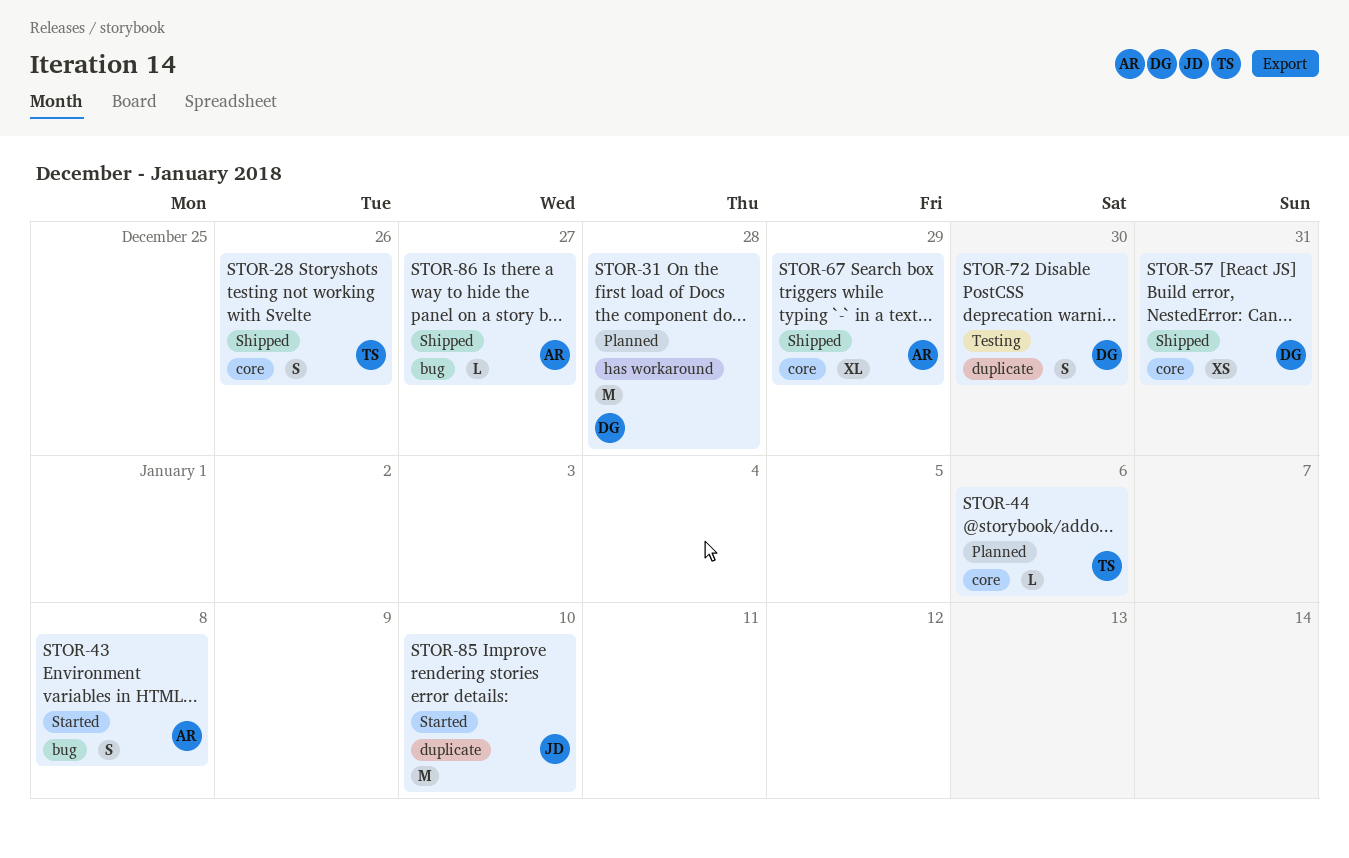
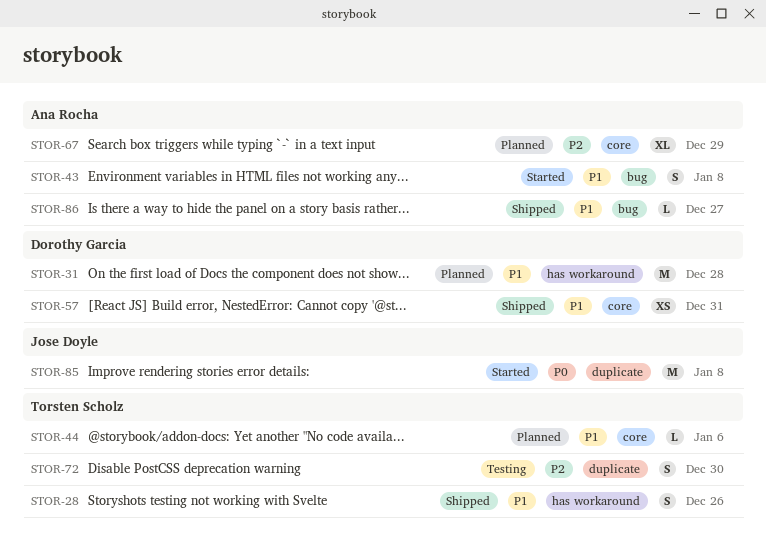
STOR-28, label: core -> has workaround
STOR-67, status: Shipped -> Planned
STOR-72, owner: Dorothy Garcia -> Torsten Scholz
STOR-85, due: Jan 10 -> Jan 8

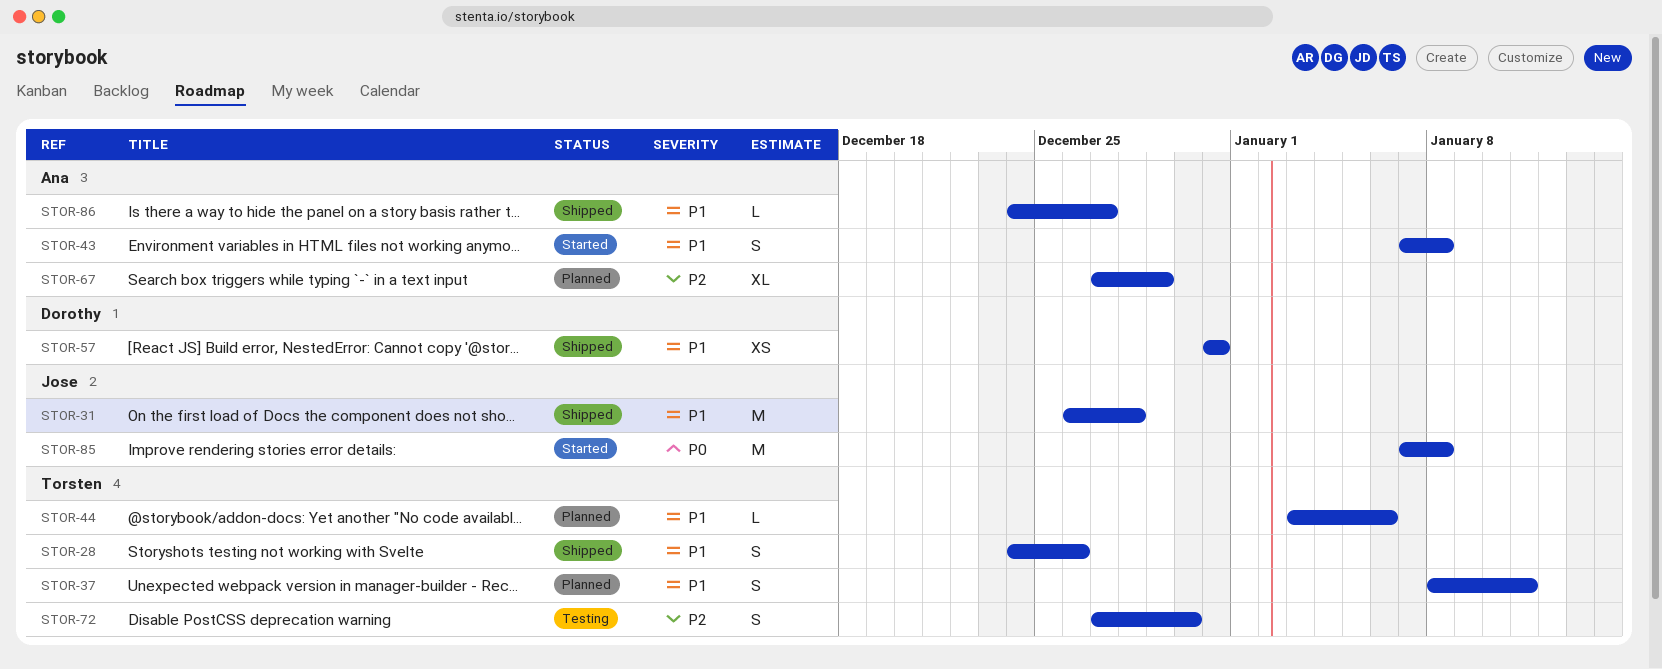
STOR-31, status: Planned -> Shipped
STOR-31, owner: Dorothy Garcia -> Jose Doyle
STOR-37: none -> present

